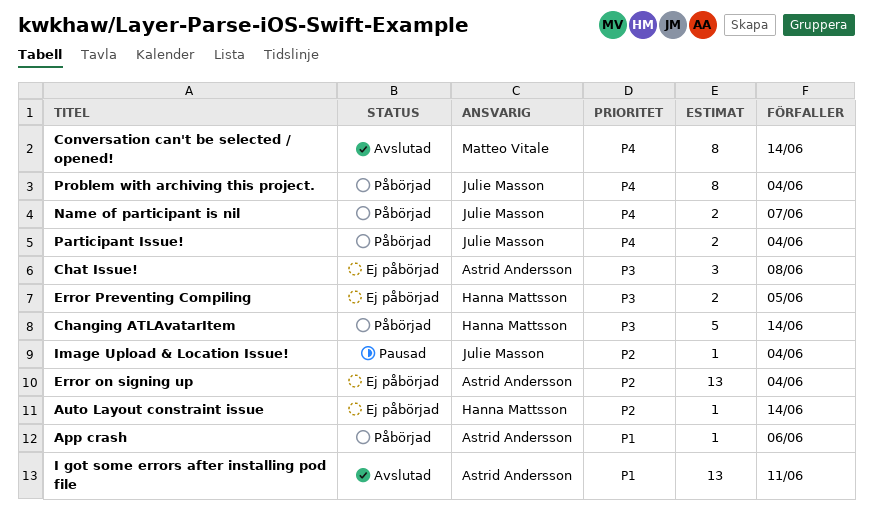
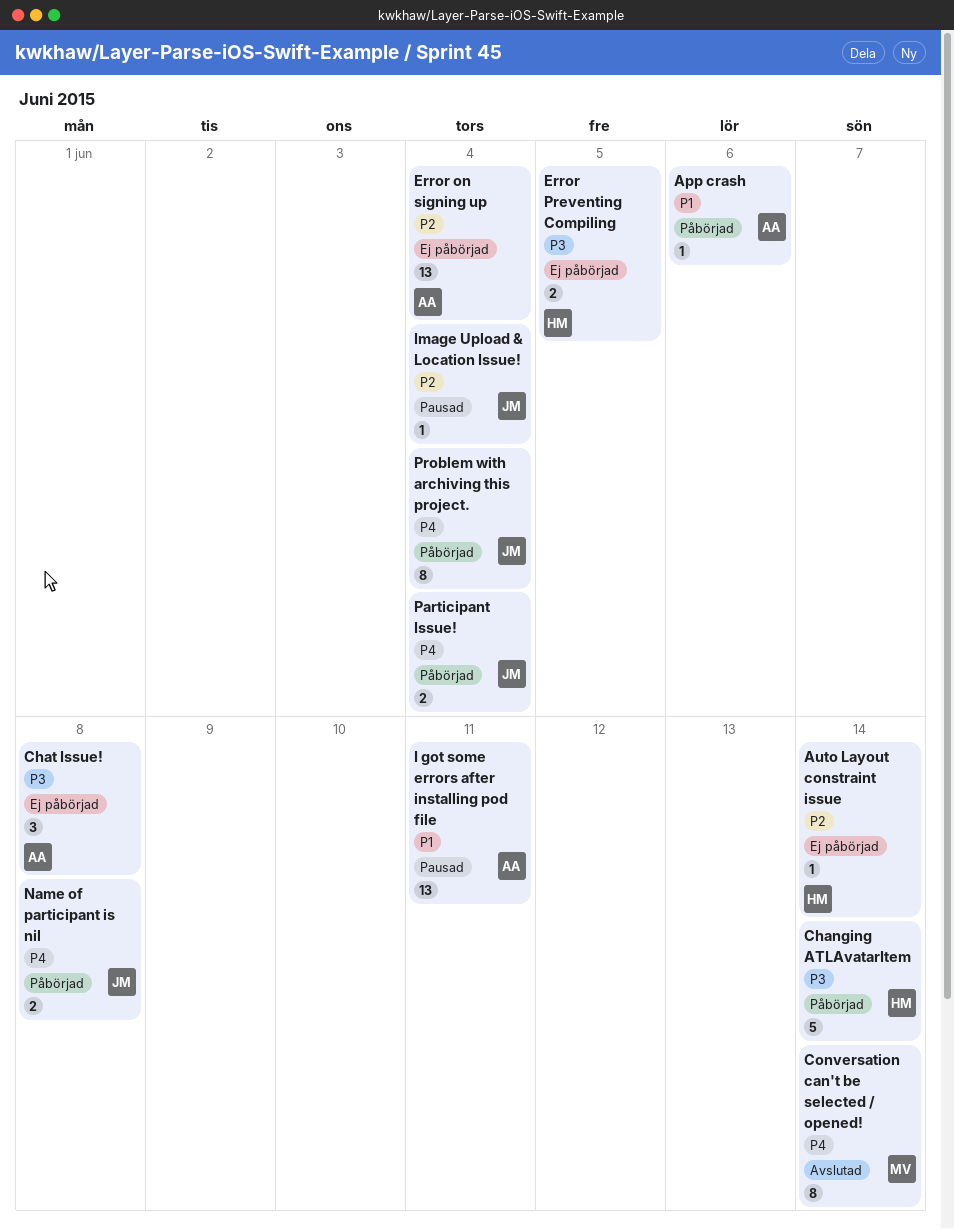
I got some errors after installing pod file, status: Avslutad -> Pausad
Name of participant is nil, due: Jun 7 -> Jun 8

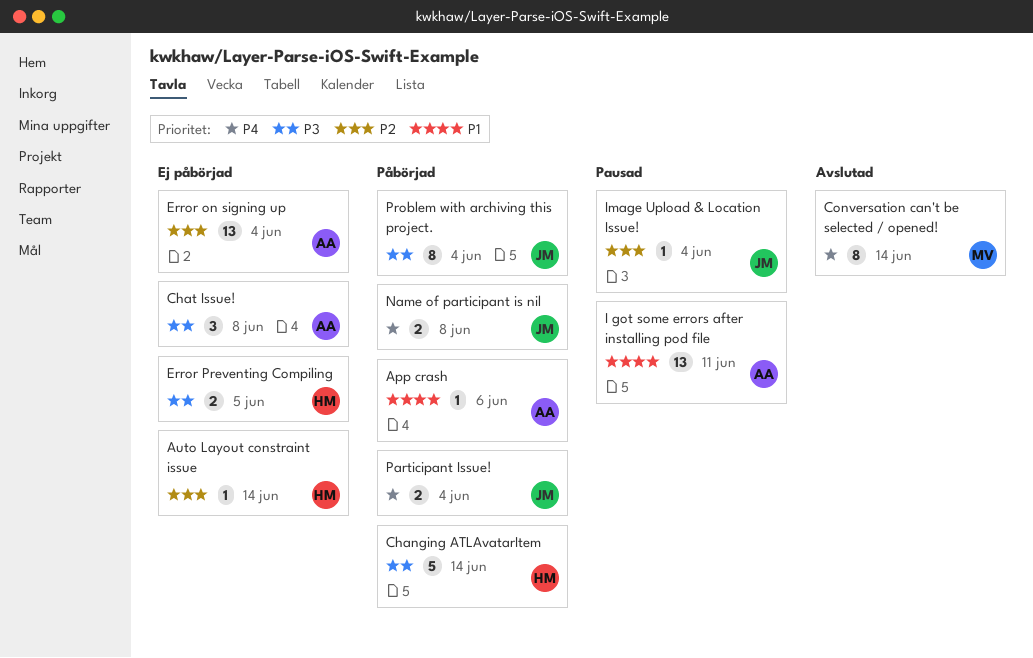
Problem with archiving this project., priority: P4 -> P3

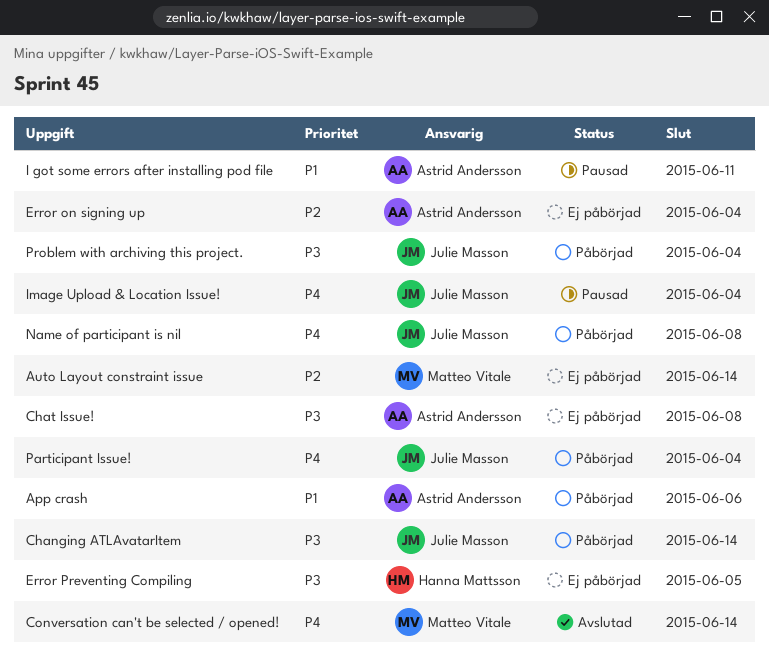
Auto Layout constraint issue, owner: Hanna Mattsson -> Matteo Vitale
Changing ATLAvatarItem, owner: Hanna Mattsson -> Julie Masson
Image Upload & Location Issue!, priority: P2 -> P4

